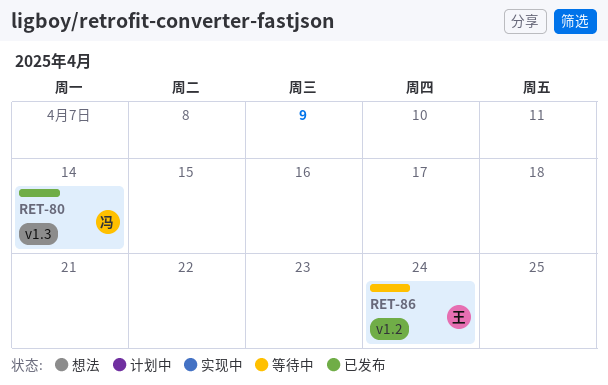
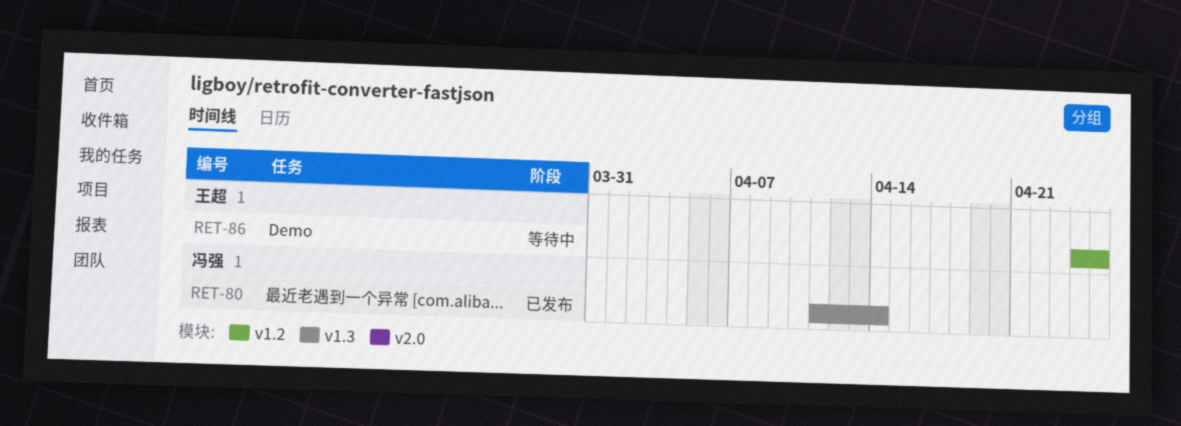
RET-86, due: Apr 24 -> Apr 25

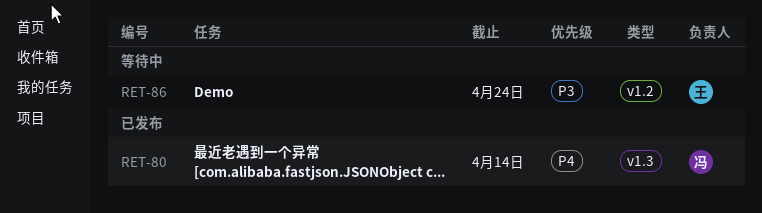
RET-86, due: Apr 25 -> Apr 24

